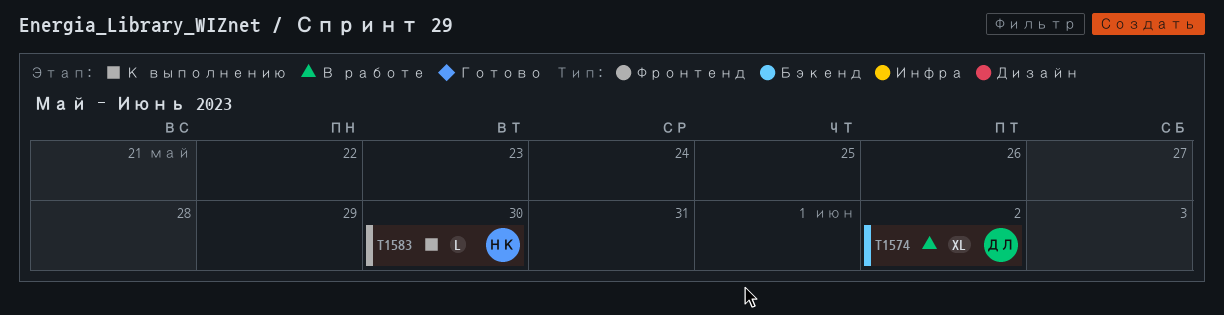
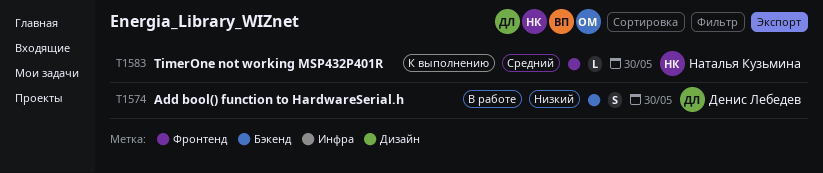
T1574, estimate: XL -> S
T1574, due: Jun 2 -> May 30

